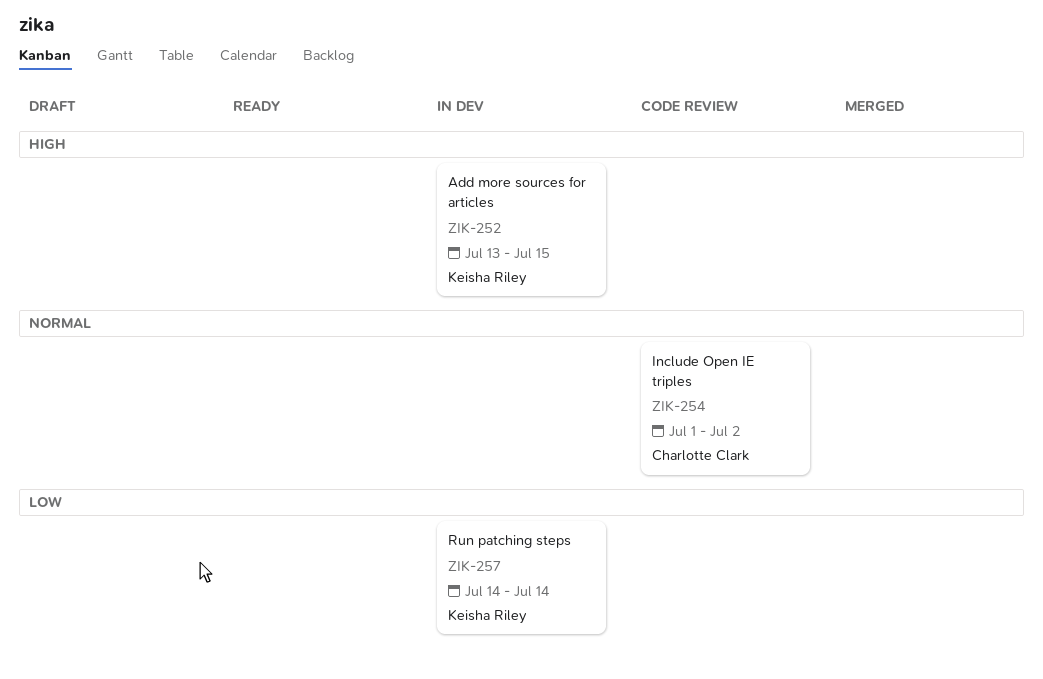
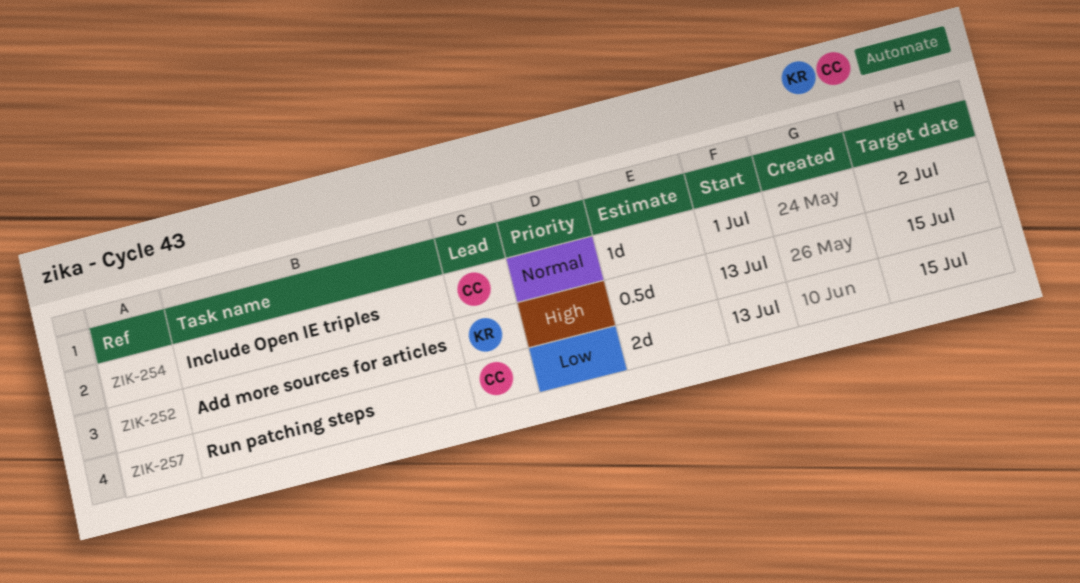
ZIK-257, owner: Keisha Riley -> Charlotte Clark
ZIK-257, start: Jul 14 -> Jul 13
ZIK-257, due: Jul 14 -> Jul 15

